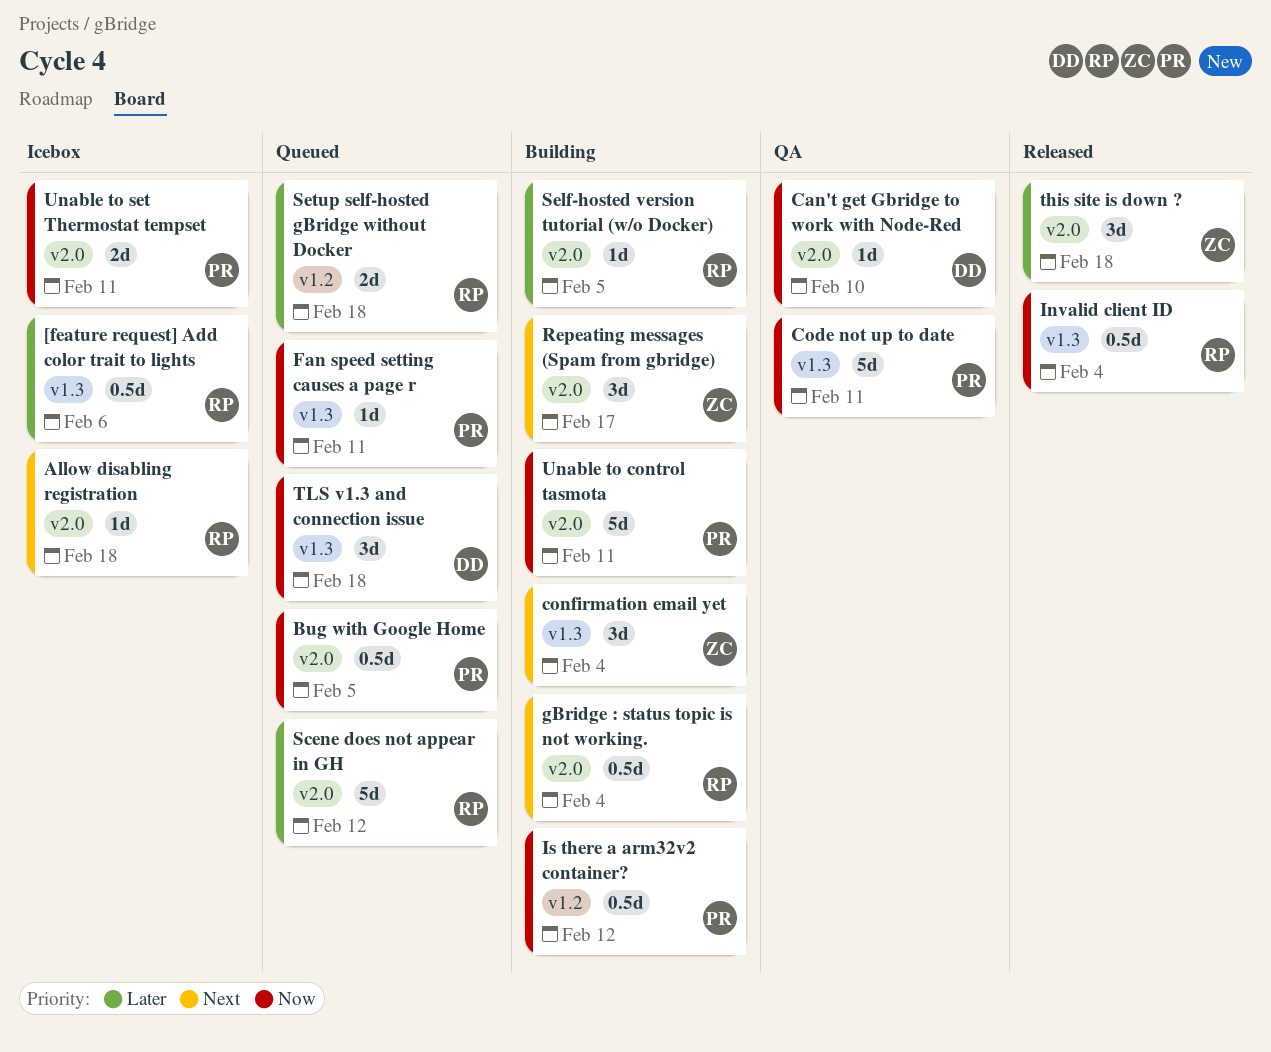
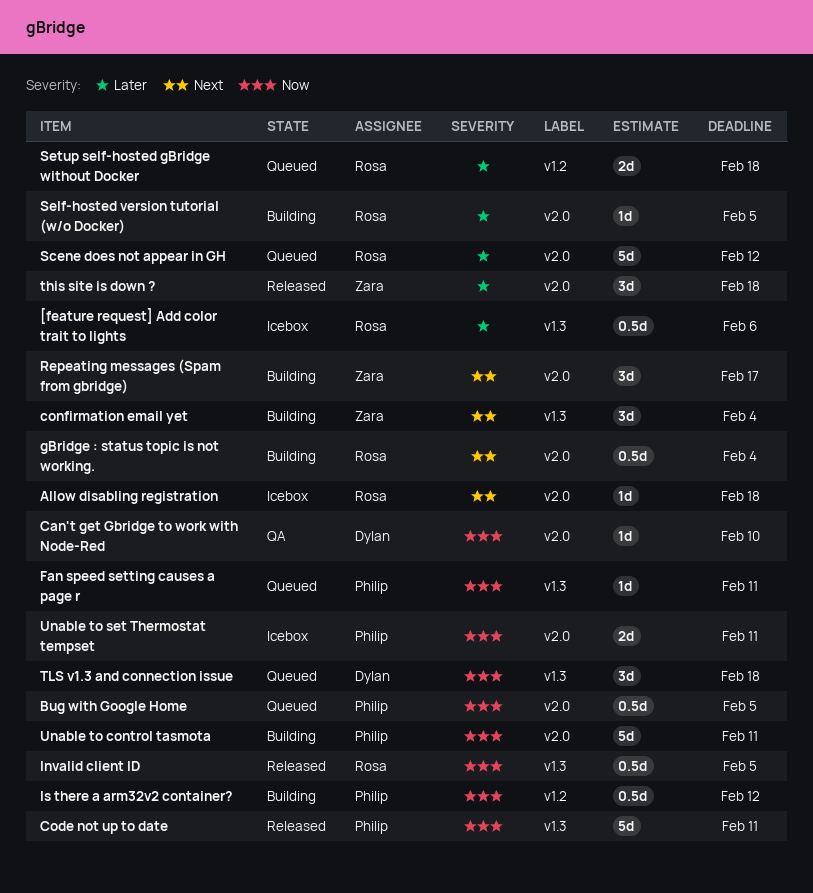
Code not up to date, status: QA -> Released
Invalid client ID, due: Feb 4 -> Feb 5

